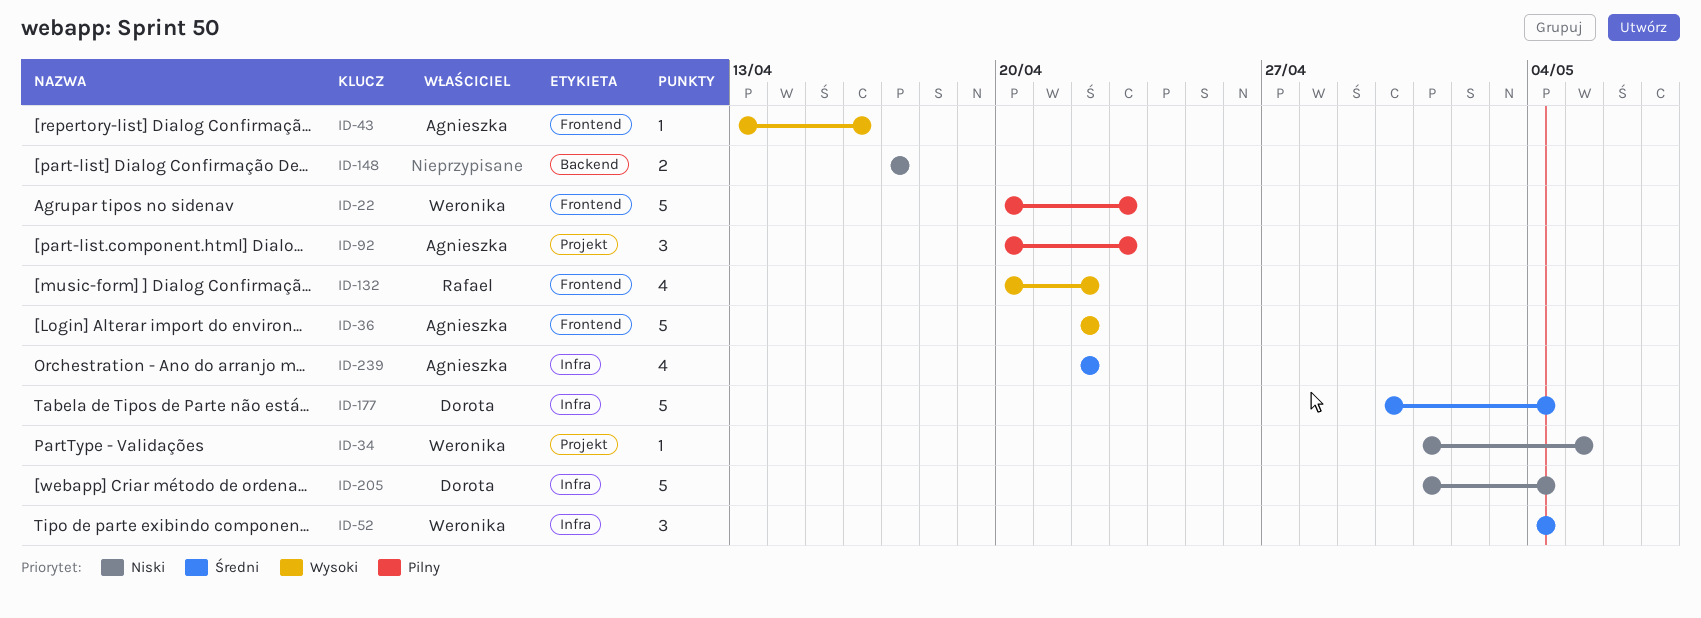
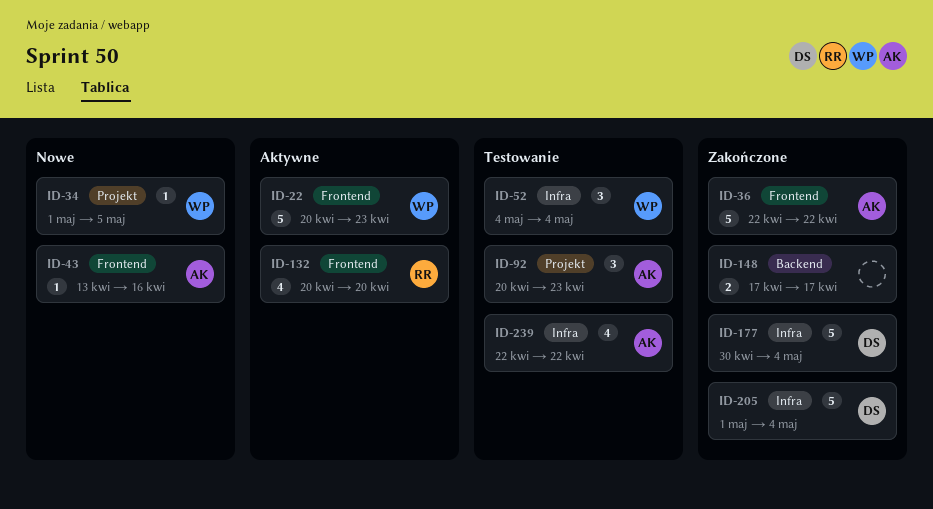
ID-132, due: Apr 22 -> Apr 20

